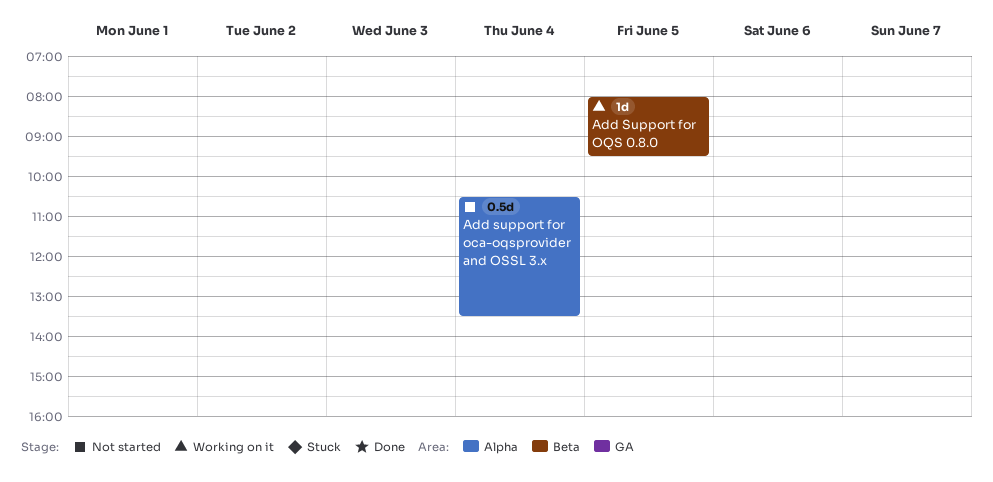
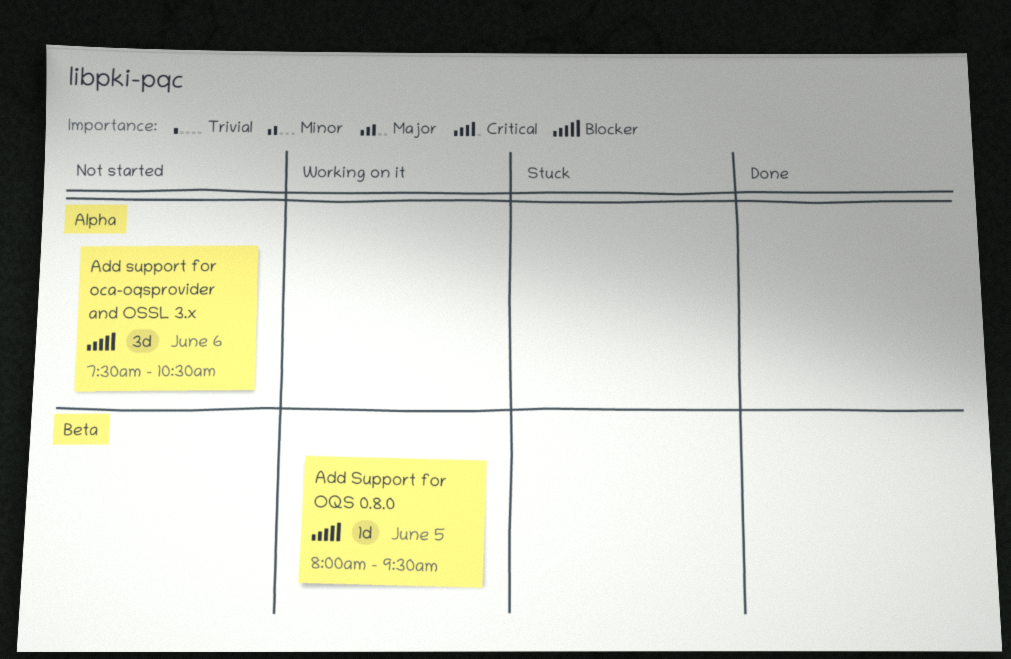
Add support for oca-oqsprovider and OSSL 3.x, estimate: 0.5d -> 3d
Add support for oca-oqsprovider and OSSL 3.x, day: Jun 4 -> Jun 6
Add support for oca-oqsprovider and OSSL 3.x, begins: 10:30 -> 07:30
Add support for oca-oqsprovider and OSSL 3.x, ends: 13:30 -> 10:30

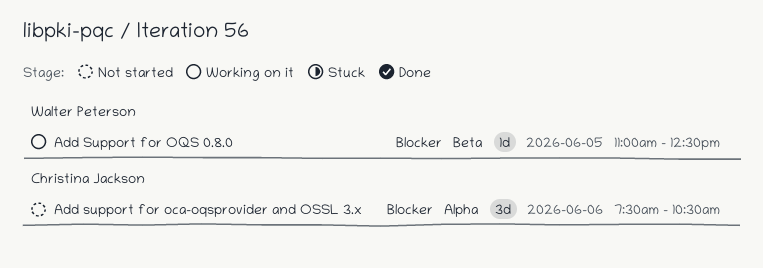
Add Support for OQS 0.8.0, begins: 08:00 -> 11:00
Add Support for OQS 0.8.0, ends: 09:30 -> 12:30

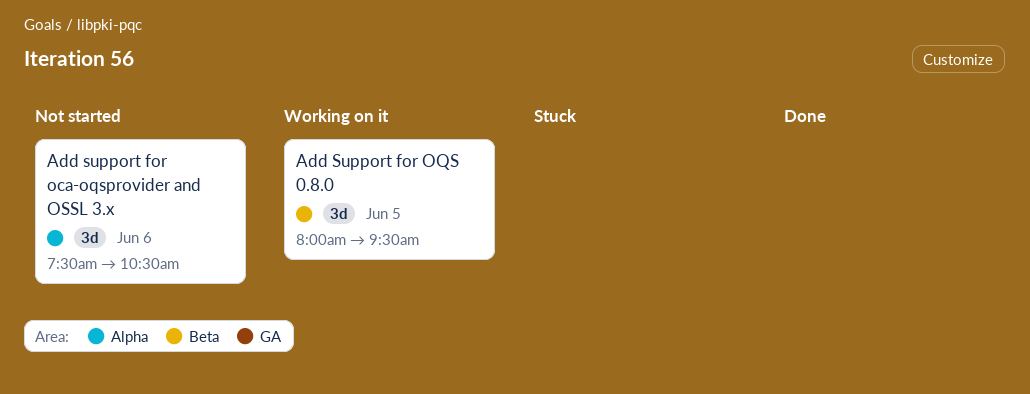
Add Support for OQS 0.8.0, estimate: 1d -> 3d
Add Support for OQS 0.8.0, begins: 11:00 -> 08:00
Add Support for OQS 0.8.0, ends: 12:30 -> 09:30

